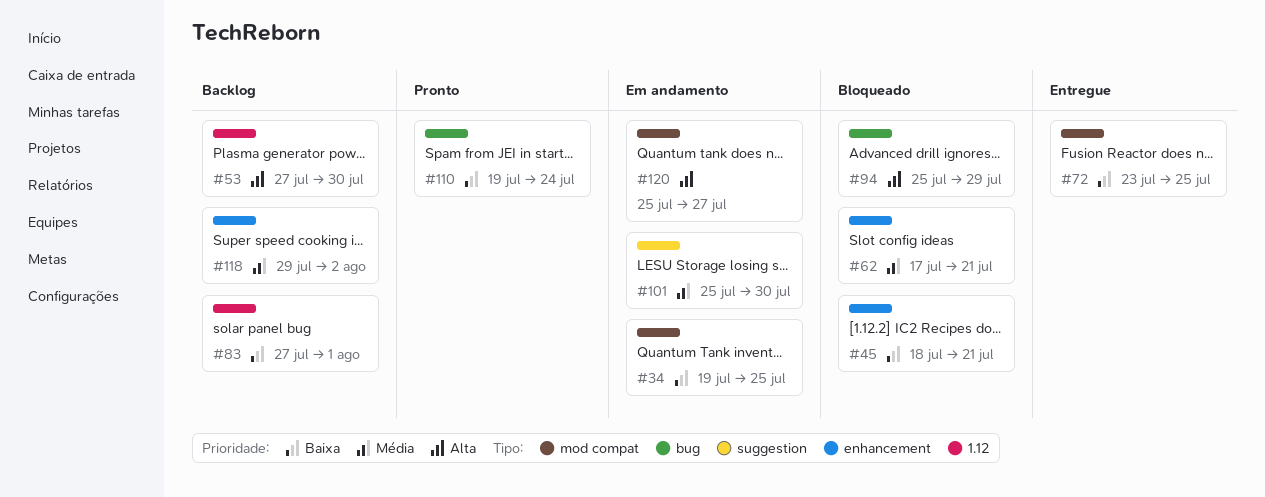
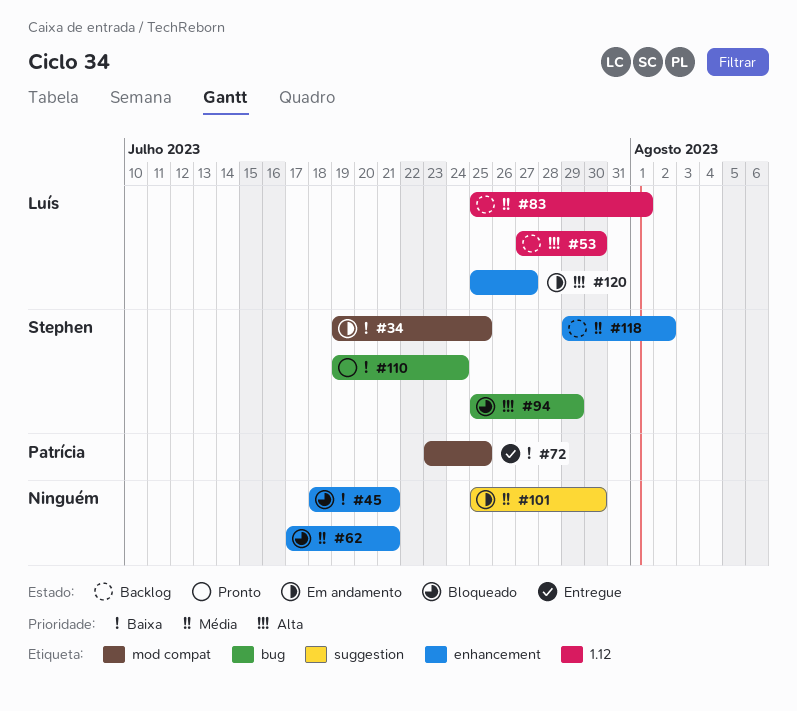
#83, priority: Baixa -> Média
#83, start: Jul 27 -> Jul 25
#120, label: mod compat -> enhancement

